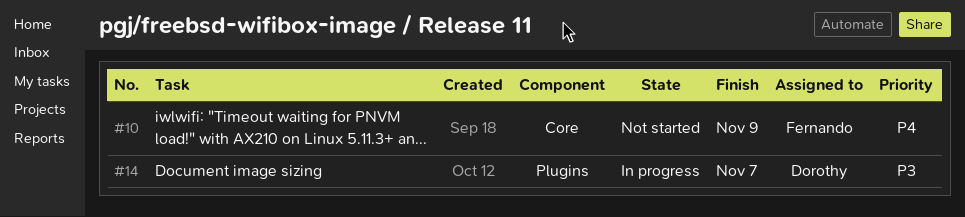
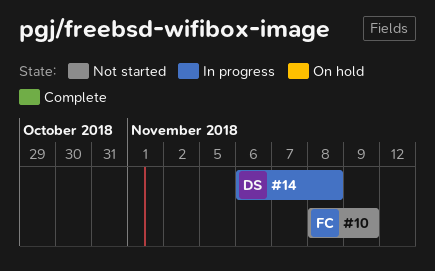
#14, due: Nov 7 -> Nov 8

